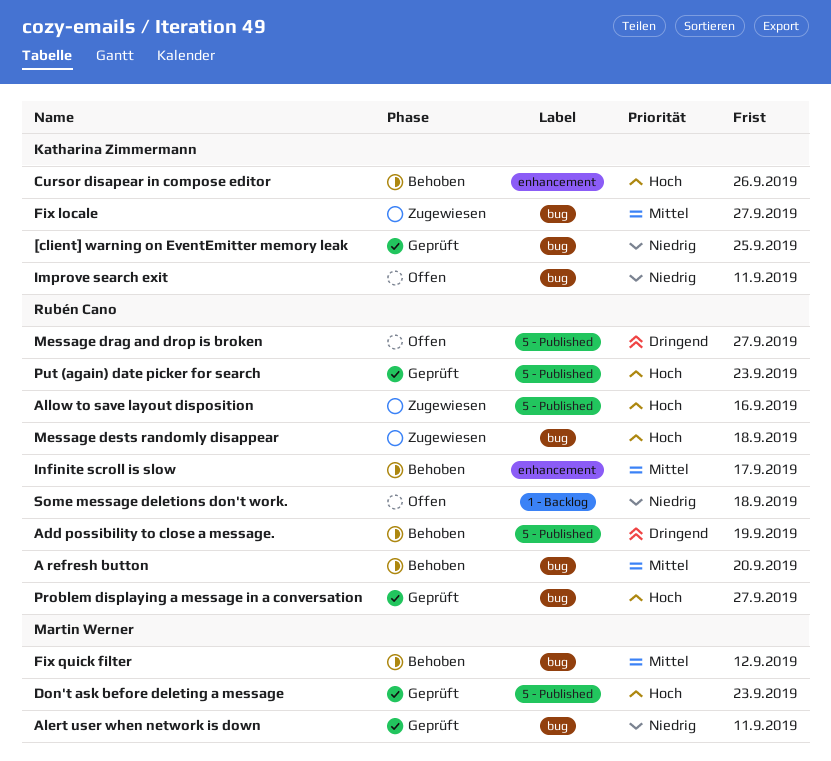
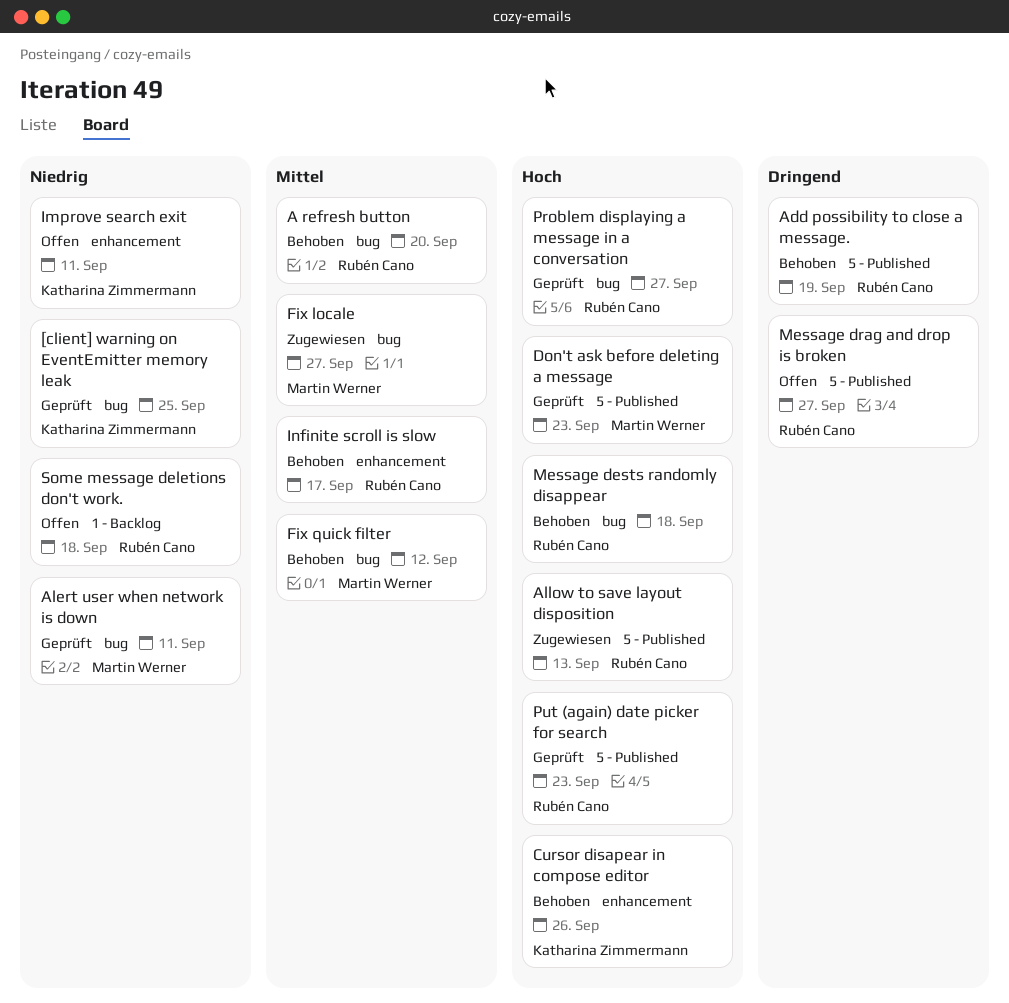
Allow to save layout disposition, due: Sep 16 -> Sep 13
Fix locale, owner: Katharina Zimmermann -> Martin Werner
Improve search exit, label: bug -> enhancement
Message dests randomly disappear, status: Zugewiesen -> Behoben

